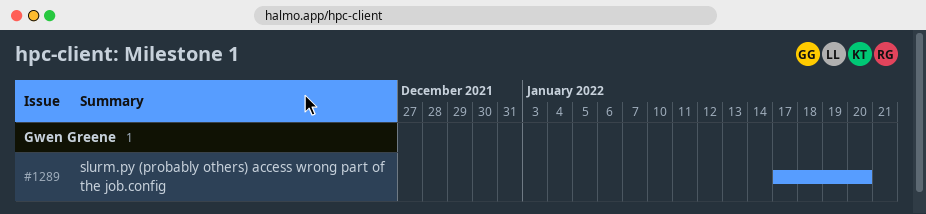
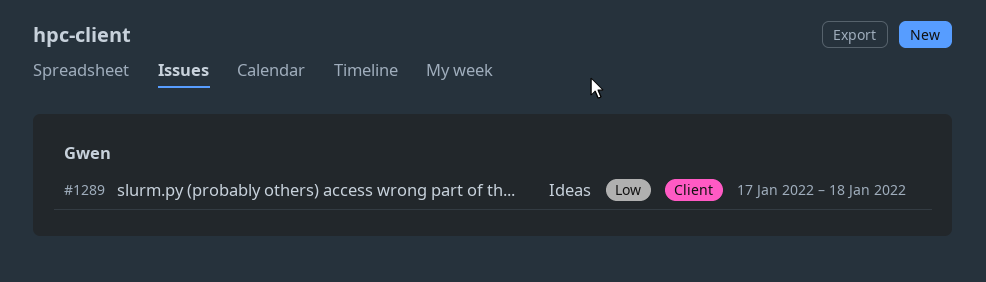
#1289, due: Jan 20 -> Jan 18

